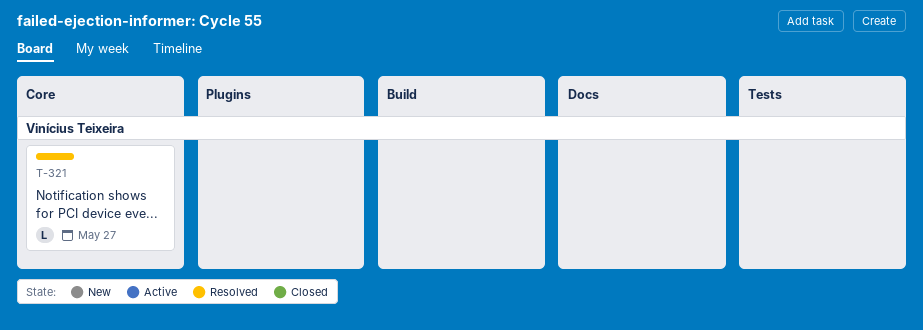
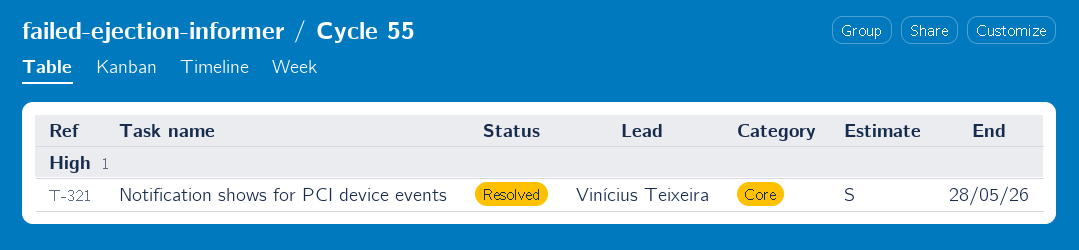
T-321, estimate: L -> S
T-321, due: May 27 -> May 28

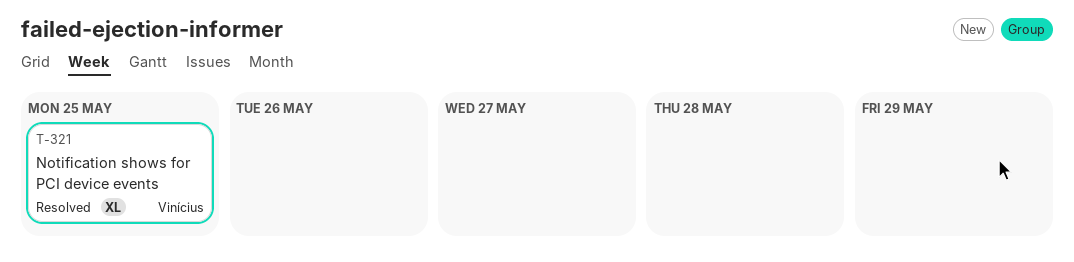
T-321, estimate: S -> XL
T-321, due: May 28 -> May 25

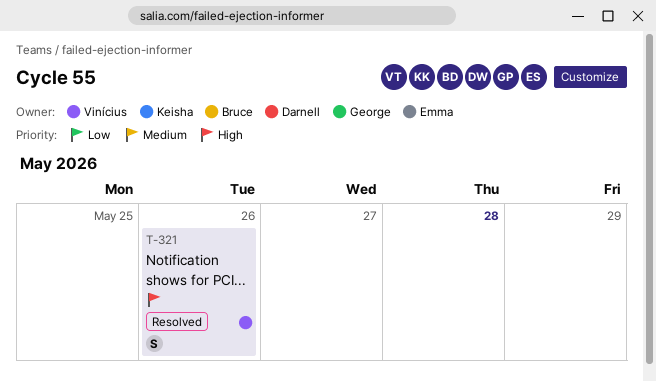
T-321, estimate: XL -> S
T-321, due: May 25 -> May 26

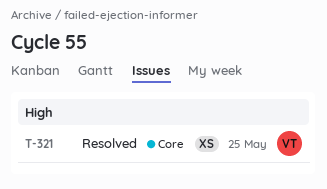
T-321, estimate: S -> XS
T-321, due: May 26 -> May 25

